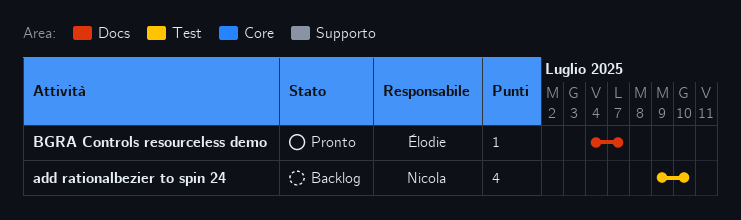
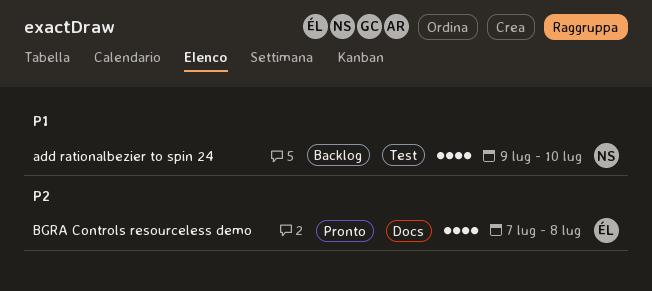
BGRA Controls resourceless demo, estimate: 1 -> 4
BGRA Controls resourceless demo, start: Jul 4 -> Jul 7
BGRA Controls resourceless demo, due: Jul 7 -> Jul 8

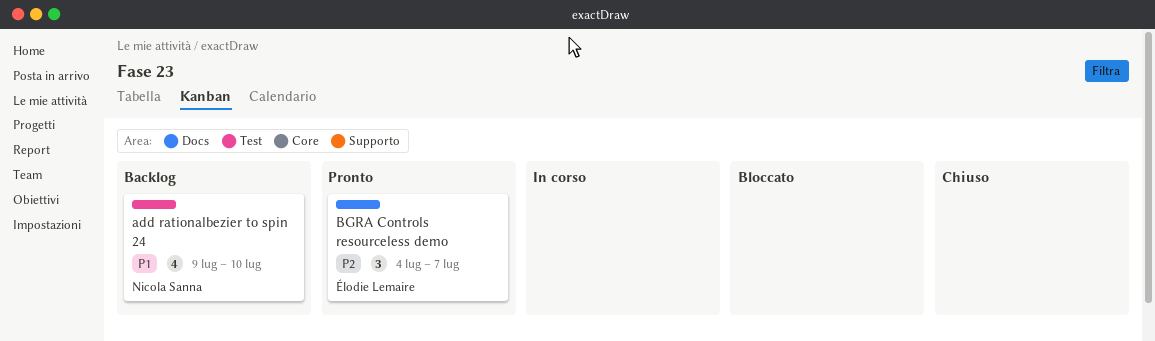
BGRA Controls resourceless demo, estimate: 4 -> 3
BGRA Controls resourceless demo, start: Jul 7 -> Jul 4
BGRA Controls resourceless demo, due: Jul 8 -> Jul 7

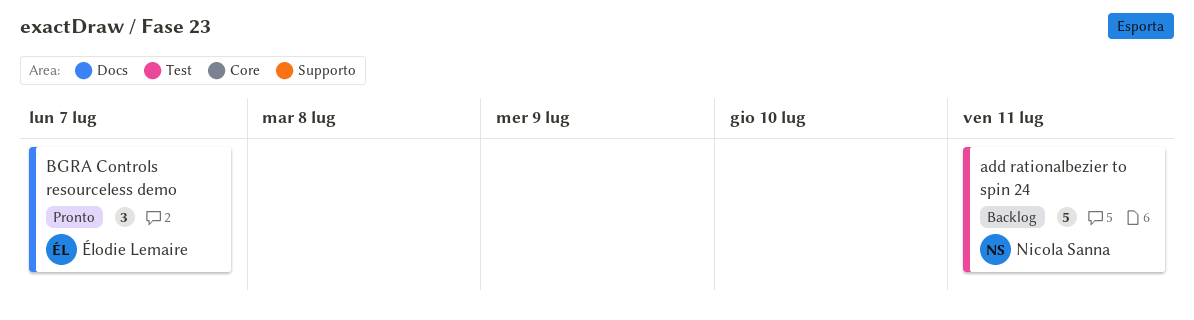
add rationalbezier to spin 24, estimate: 4 -> 5
add rationalbezier to spin 24, due: Jul 10 -> Jul 11

